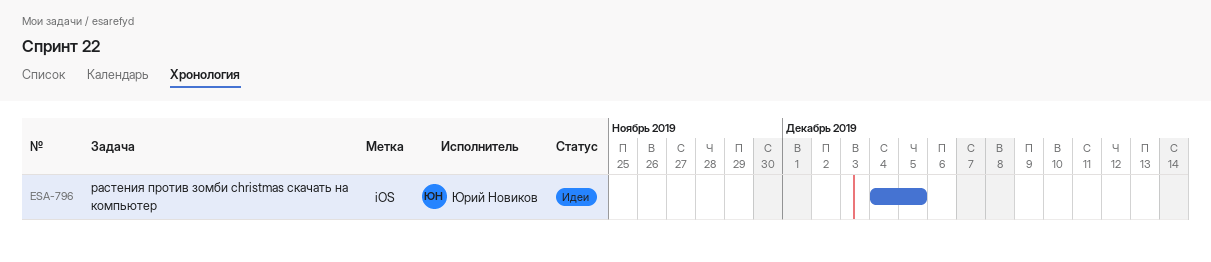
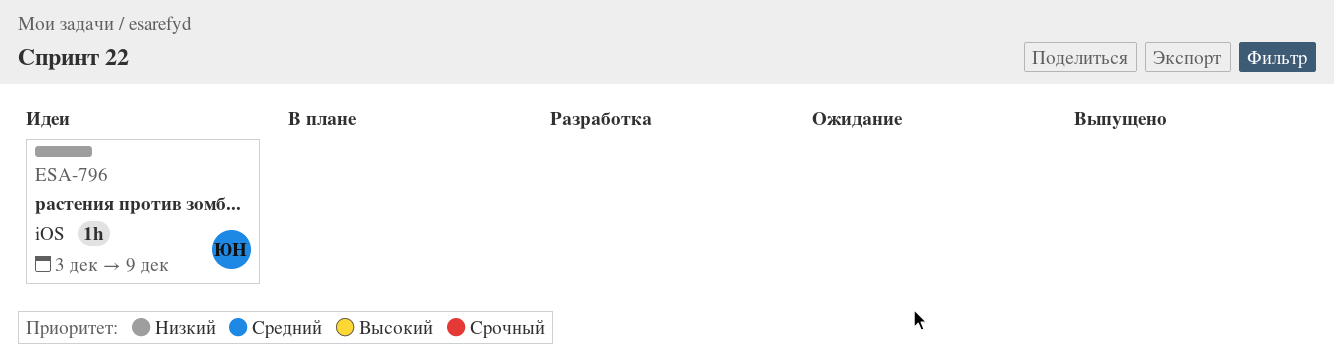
ESA-796, start: Dec 4 -> Dec 3
ESA-796, due: Dec 5 -> Dec 9

